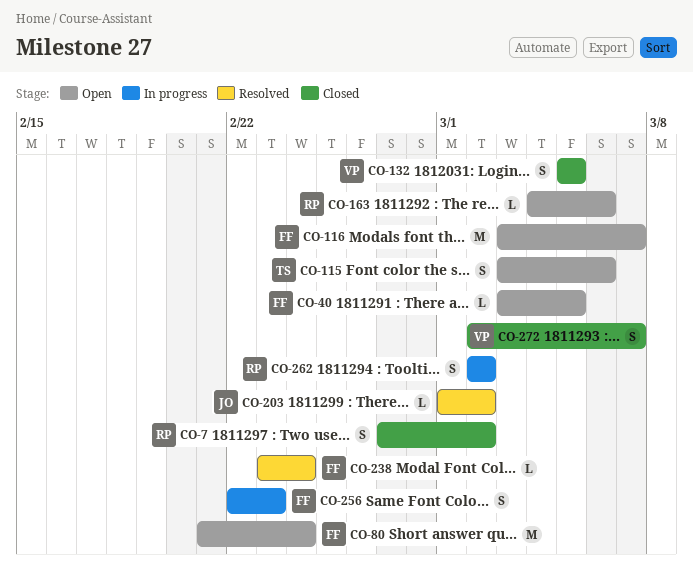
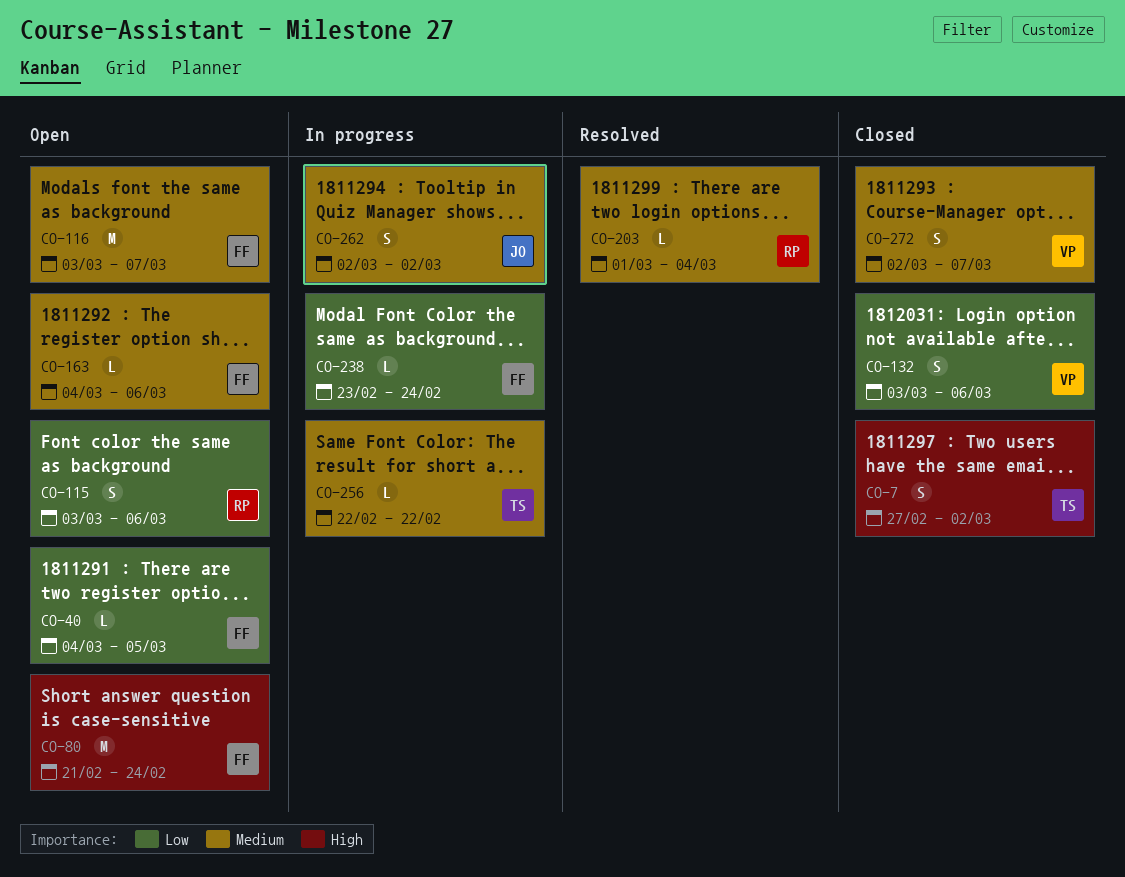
CO-7, owner: RP -> TS
CO-40, start: Mar 3 -> Mar 4
CO-115, owner: TS -> RP
CO-132, start: Mar 5 -> Mar 3
CO-132, due: Mar 5 -> Mar 6
CO-163, owner: RP -> FF
CO-203, owner: JO -> RP
CO-203, due: Mar 2 -> Mar 4
CO-238, status: Resolved -> In progress
CO-256, owner: FF -> TS
CO-256, estimate: S -> L
CO-256, due: Feb 23 -> Feb 22
CO-262, owner: RP -> JO

